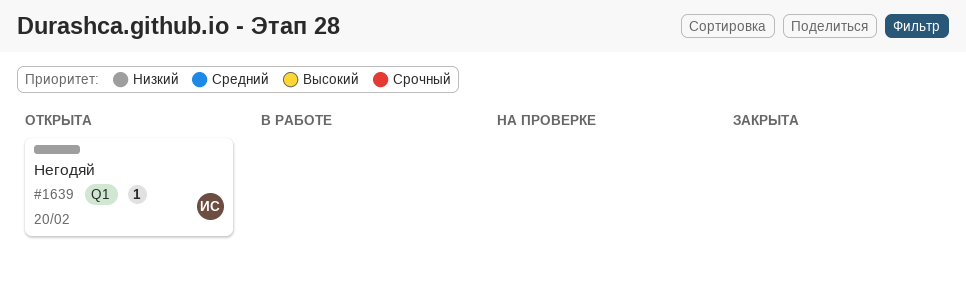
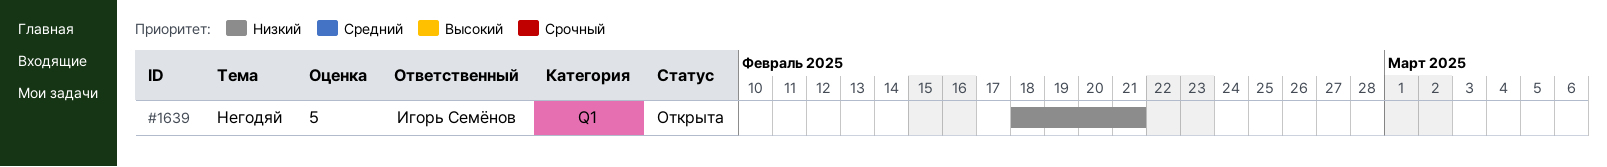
#1639, estimate: 1 -> 5
#1639, due: Feb 20 -> Feb 21

